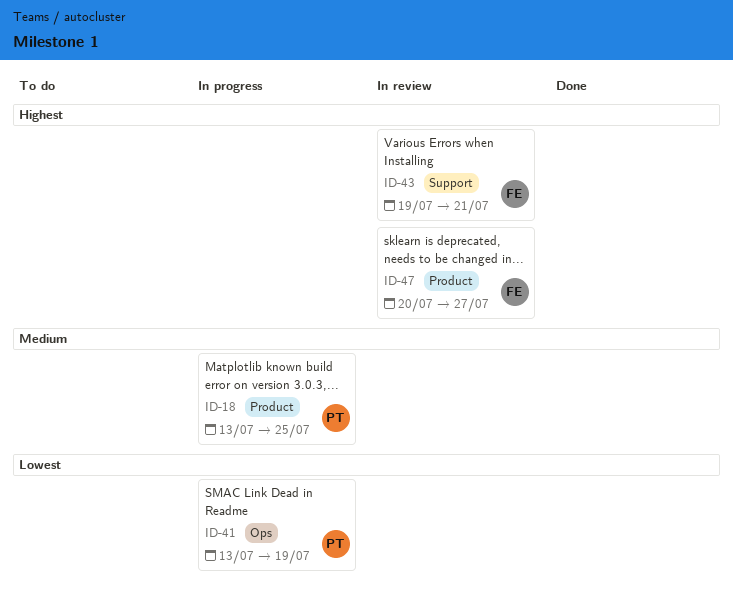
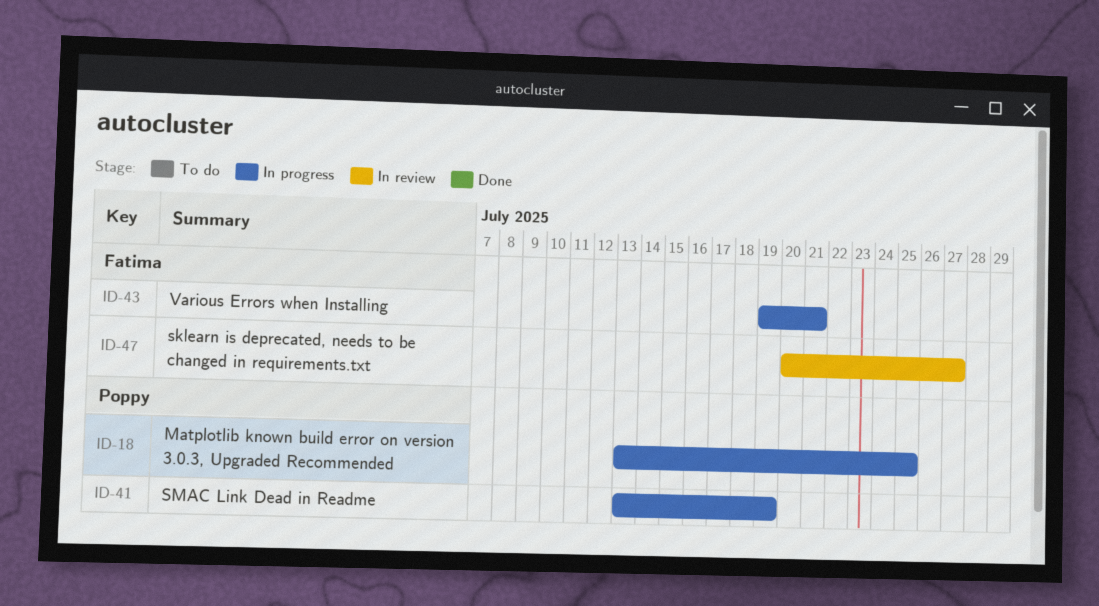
ID-43, status: In review -> In progress

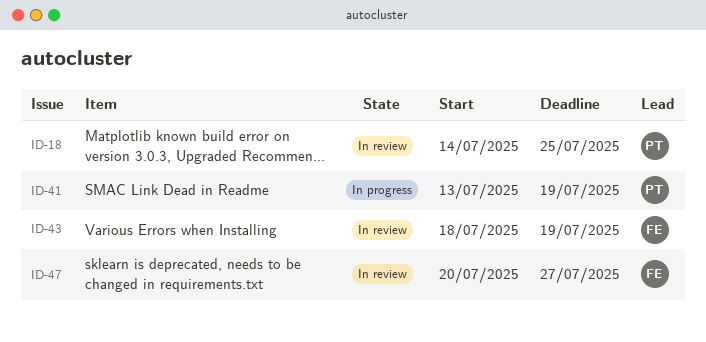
ID-18, status: In progress -> In review
ID-18, start: Jul 13 -> Jul 14
ID-43, status: In progress -> In review
ID-43, start: Jul 19 -> Jul 18
ID-43, due: Jul 21 -> Jul 19

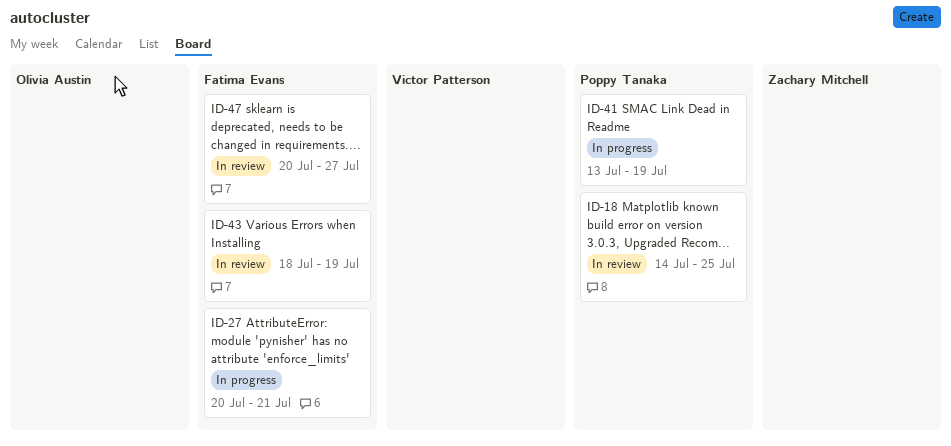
ID-27: none -> present

